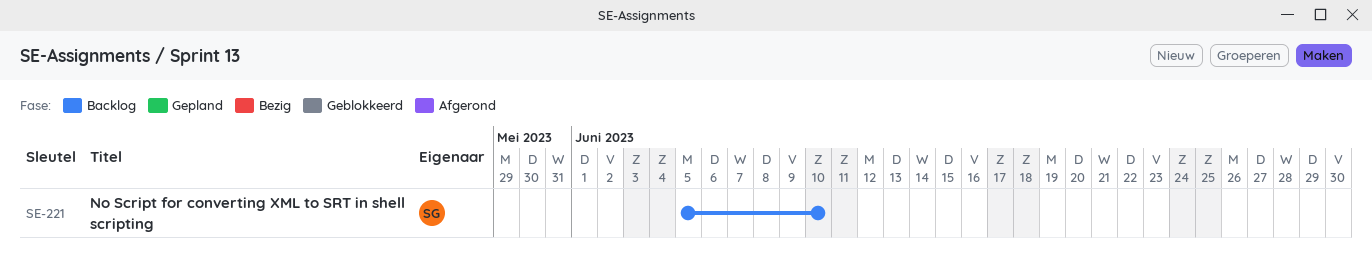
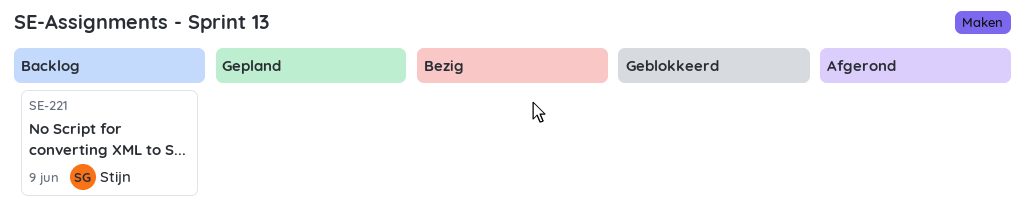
SE-221, due: Jun 10 -> Jun 9

